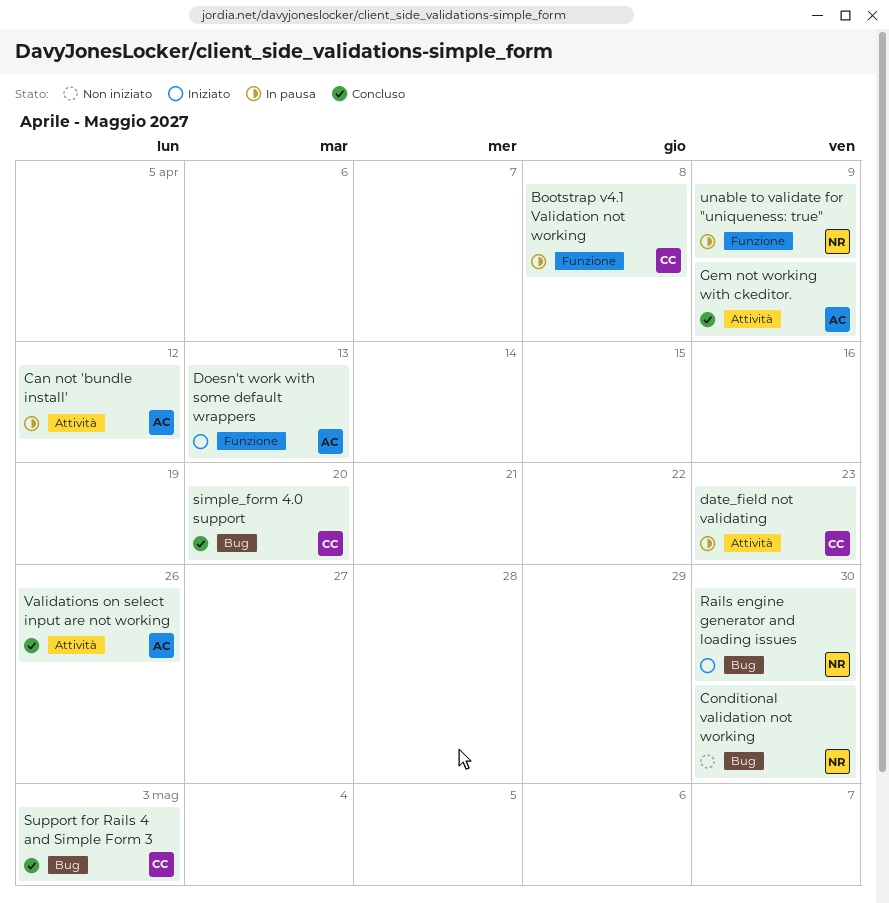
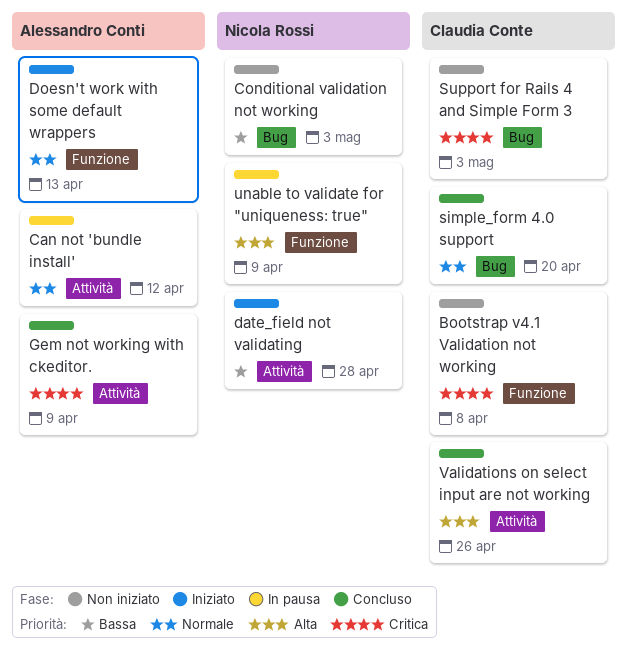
Bootstrap v4.1 Validation not working, status: In pausa -> Non iniziato
Conditional validation not working, due: Apr 30 -> May 3
date_field not validating, status: In pausa -> Iniziato
date_field not validating, owner: Claudia Conte -> Nicola Rossi
date_field not validating, due: Apr 23 -> Apr 28
Rails engine generator and loading issues: present -> none
Support for Rails 4 and Simple Form 3, status: Concluso -> Non iniziato
Validations on select input are not working, owner: Alessandro Conti -> Claudia Conte

